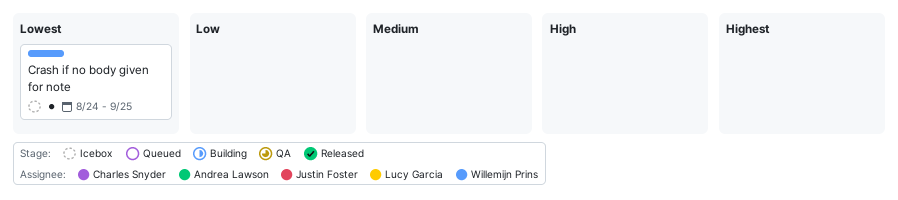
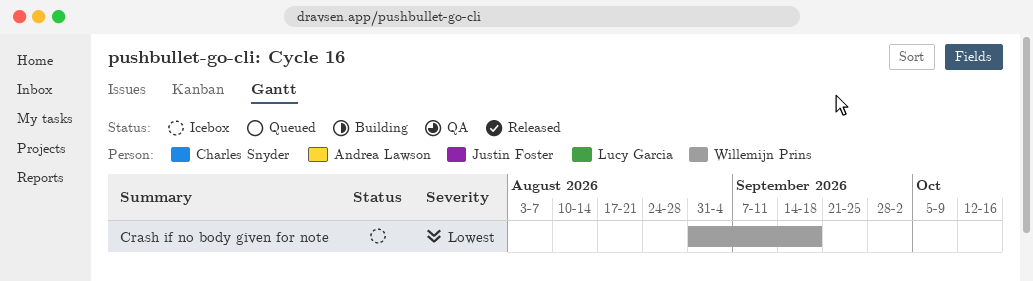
Crash if no body given for note, start: Aug 24 -> Aug 31
Crash if no body given for note, due: Sep 25 -> Sep 18

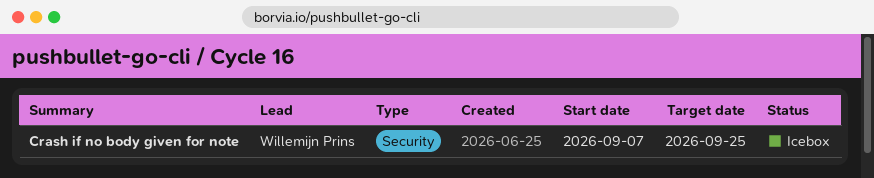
Crash if no body given for note, start: Aug 31 -> Sep 7
Crash if no body given for note, due: Sep 18 -> Sep 25

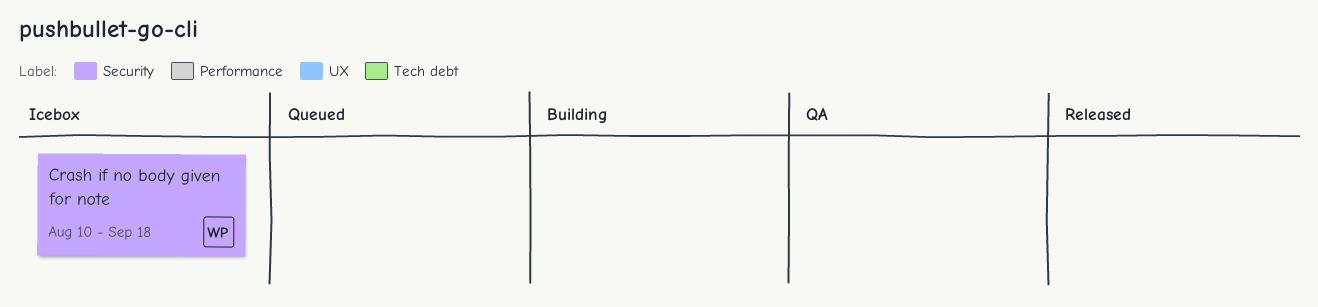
Crash if no body given for note, start: Sep 7 -> Aug 10
Crash if no body given for note, due: Sep 25 -> Sep 18

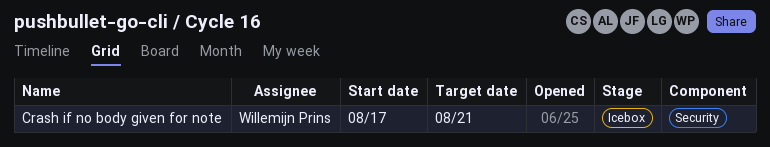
Crash if no body given for note, start: Aug 10 -> Aug 17
Crash if no body given for note, due: Sep 18 -> Aug 21

